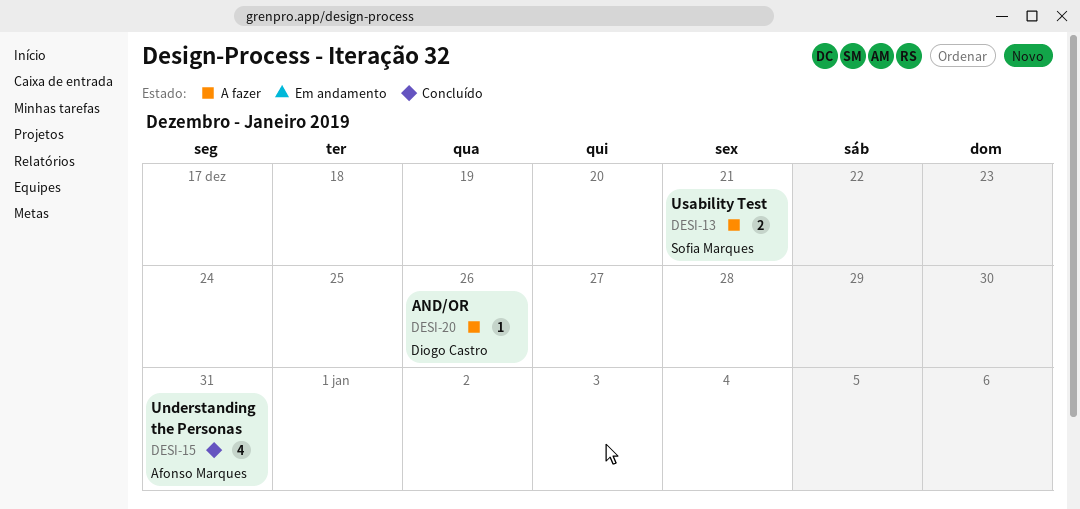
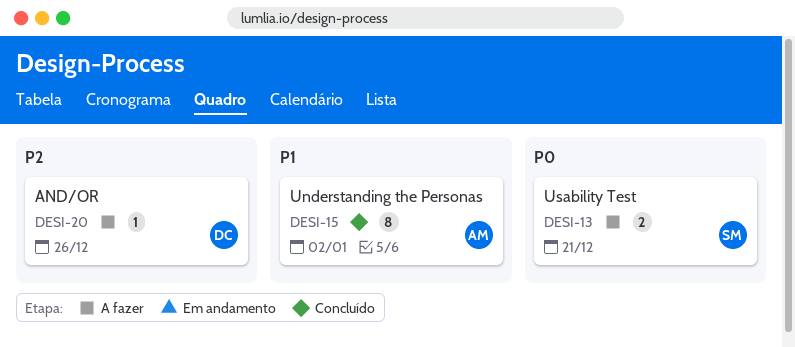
DESI-15, estimate: 4 -> 8
DESI-15, due: Dec 31 -> Jan 2

